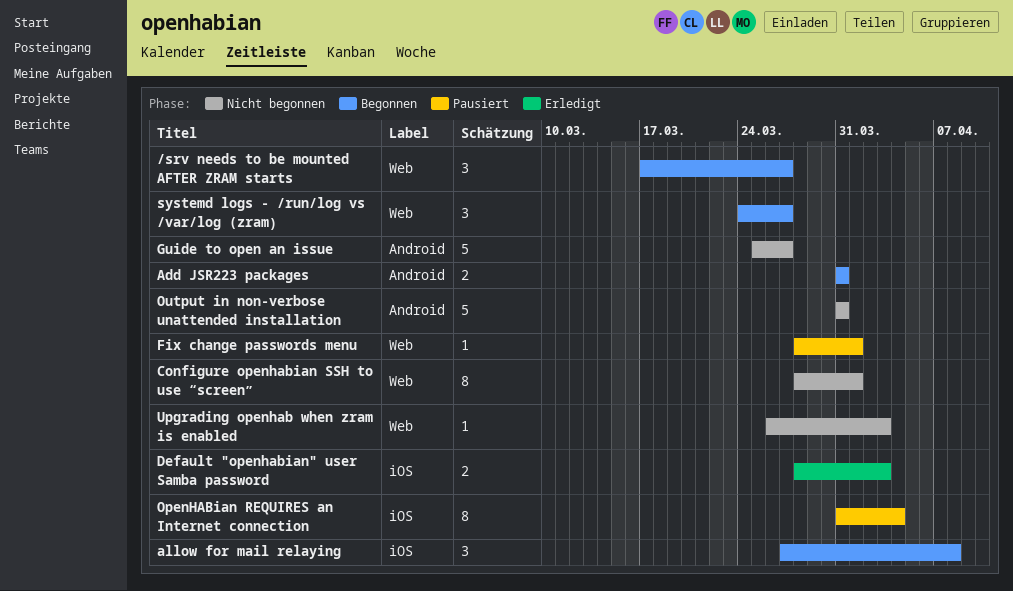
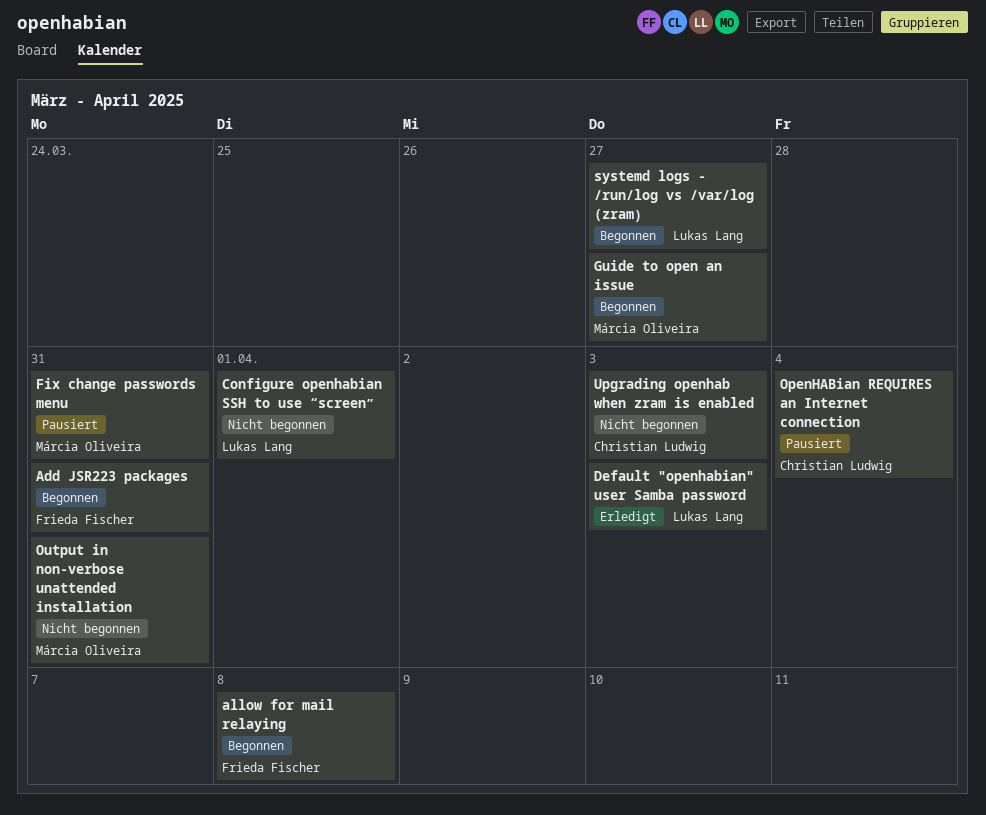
/srv needs to be mounted AFTER ZRAM starts: present -> none
Fix change passwords menu, due: Apr 1 -> Mar 31
Guide to open an issue, status: Nicht begonnen -> Begonnen

